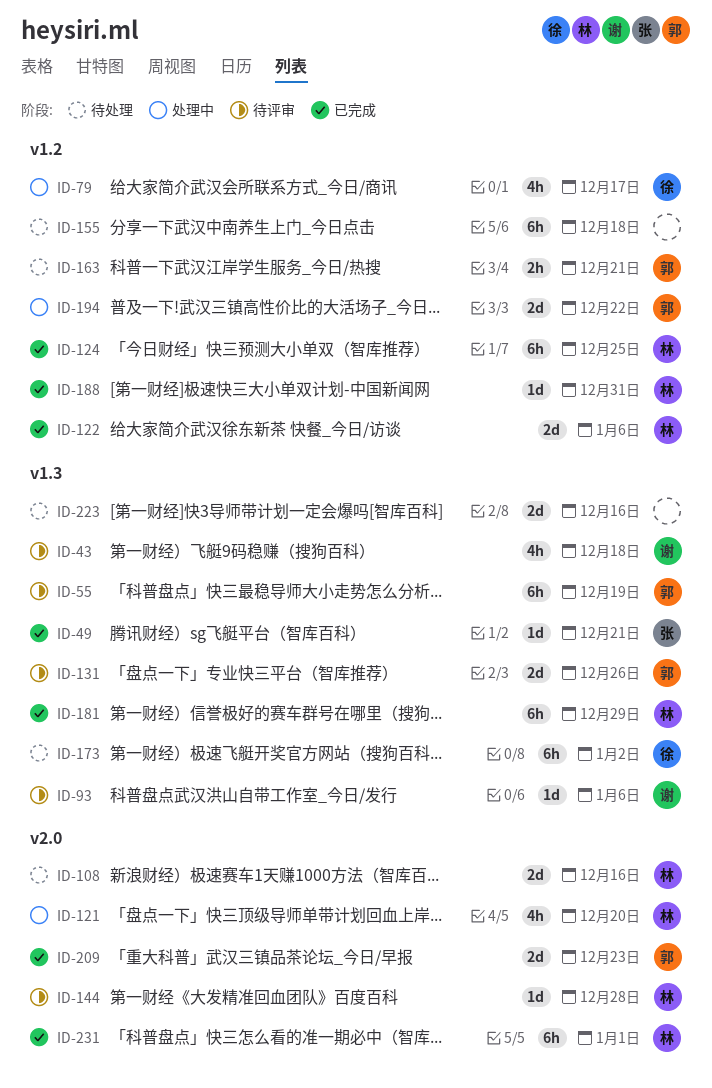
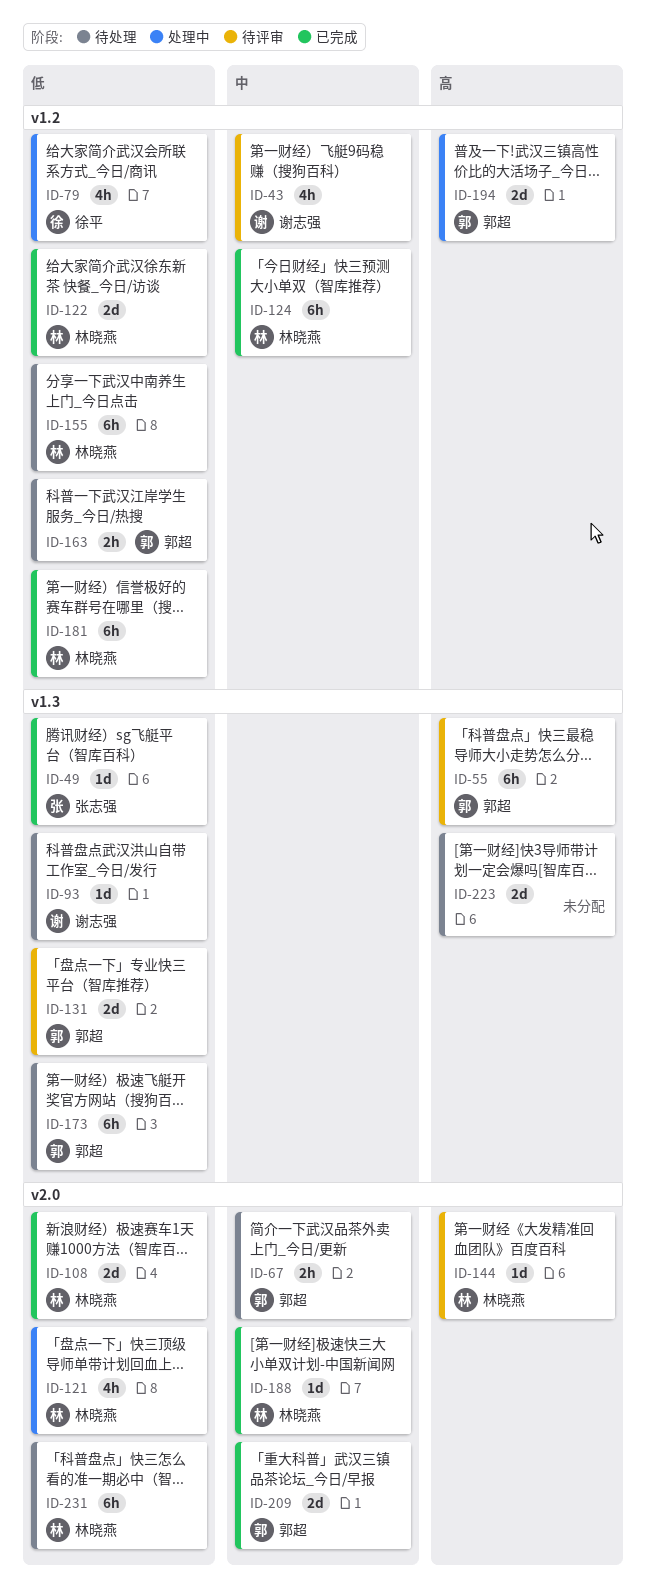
ID-43, label: v1.3 -> v1.2
ID-67: none -> present
ID-93, status: 待评审 -> 待处理
ID-108, status: 待处理 -> 已完成
ID-155, owner: none -> 林晓燕
ID-173, owner: 徐平 -> 郭超
ID-181, label: v1.3 -> v1.2
ID-188, label: v1.2 -> v2.0
ID-231, status: 已完成 -> 待处理

